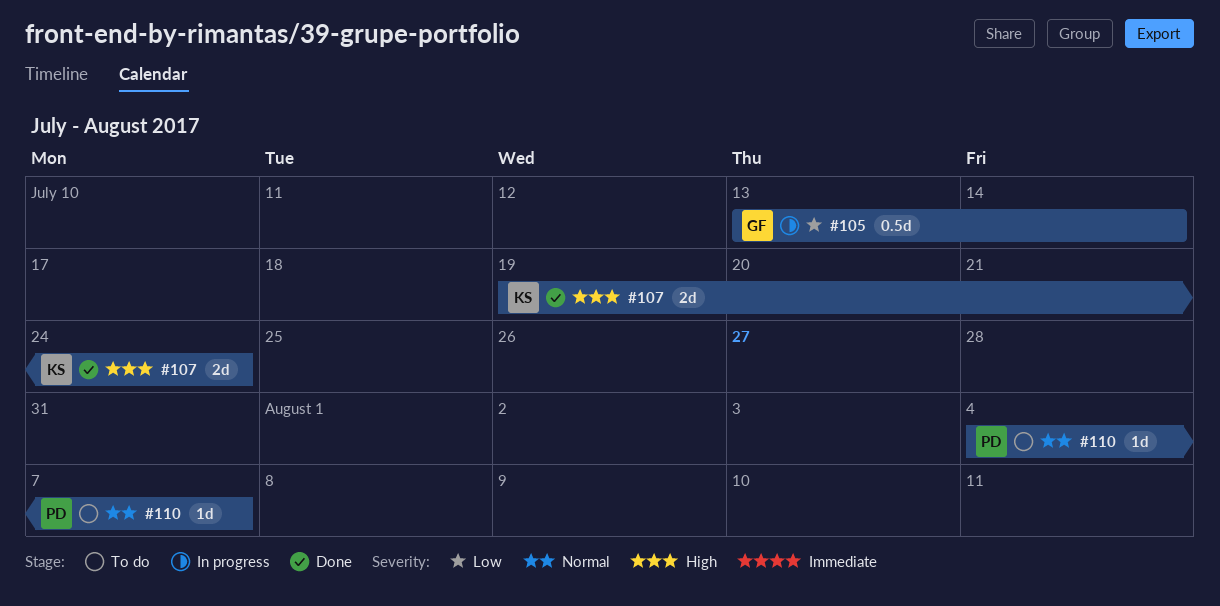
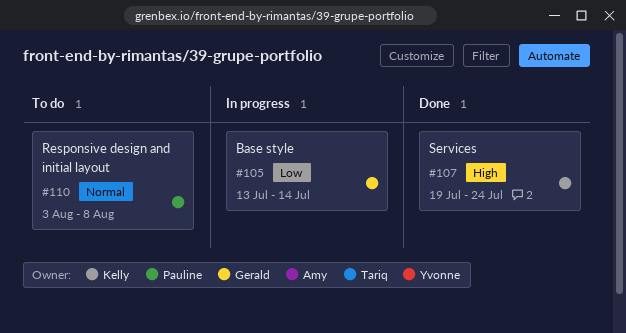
#110, start: Aug 4 -> Aug 3
#110, due: Aug 7 -> Aug 8

